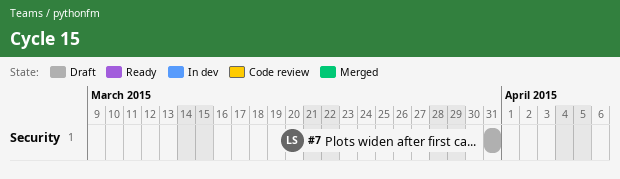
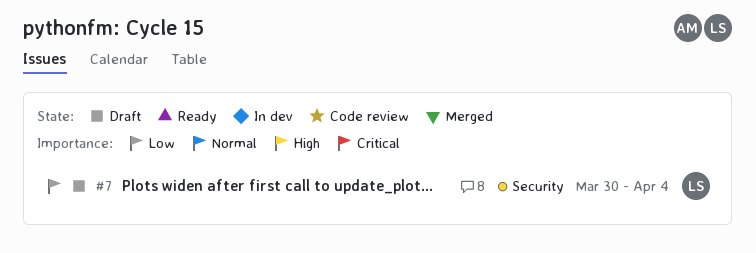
#7, start: Mar 31 -> Mar 30
#7, due: Mar 31 -> Apr 4

